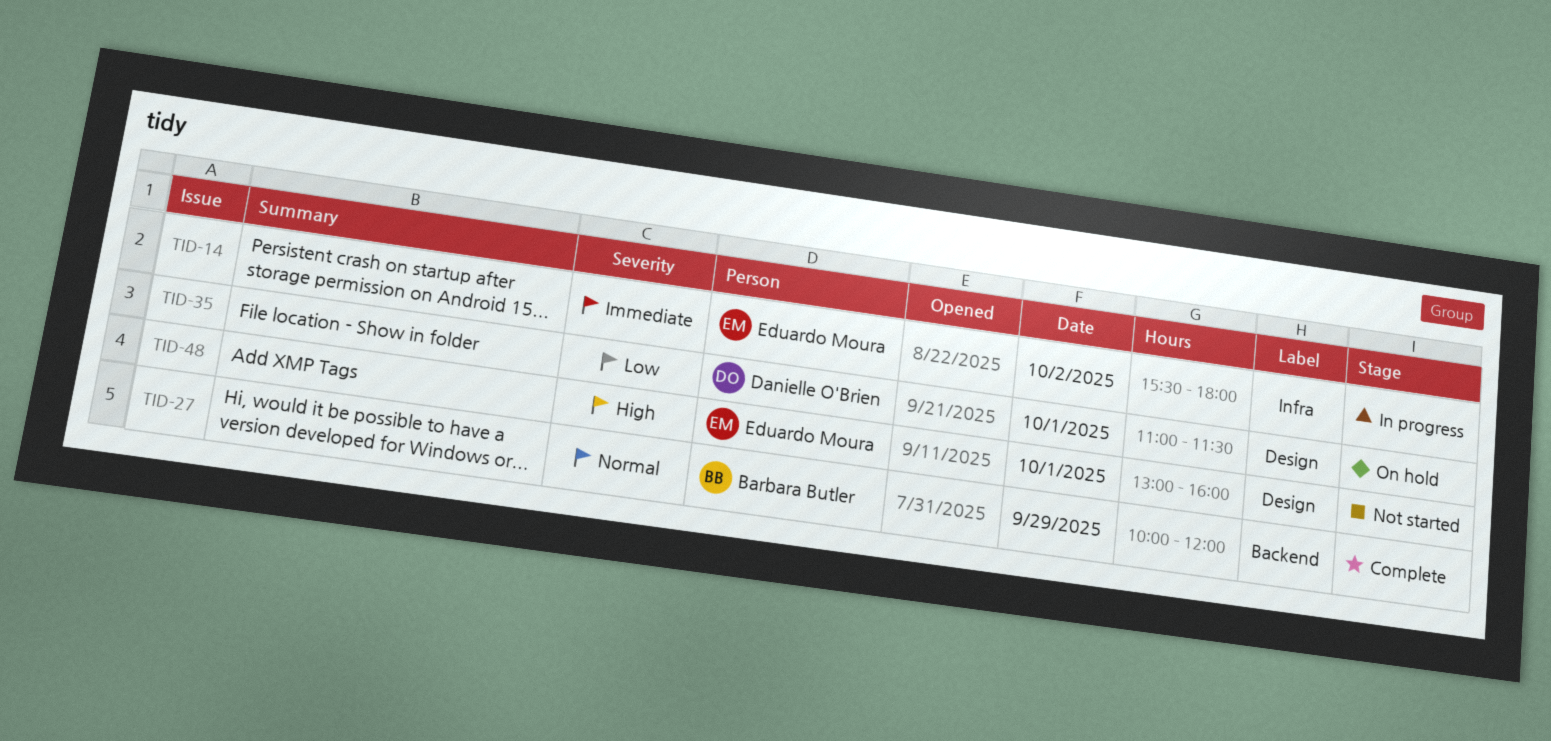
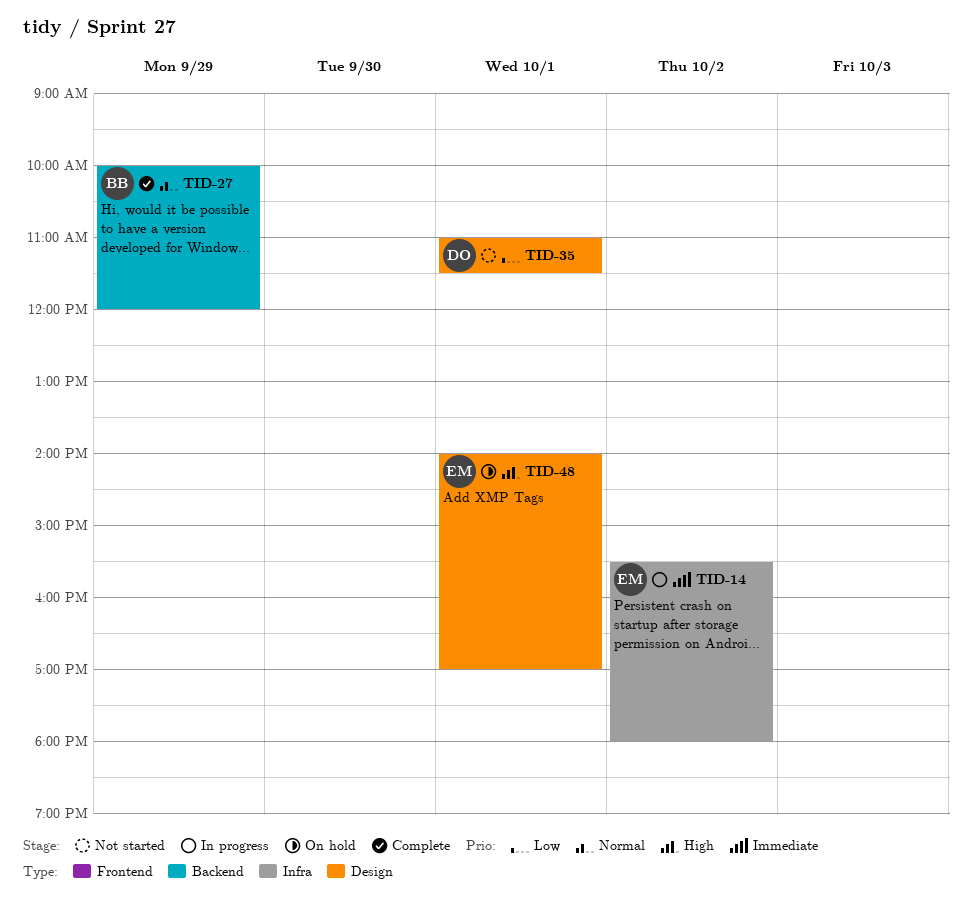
TID-35, status: On hold -> Not started
TID-48, status: Not started -> On hold
TID-48, begins: 13:00 -> 14:00
TID-48, ends: 16:00 -> 17:00

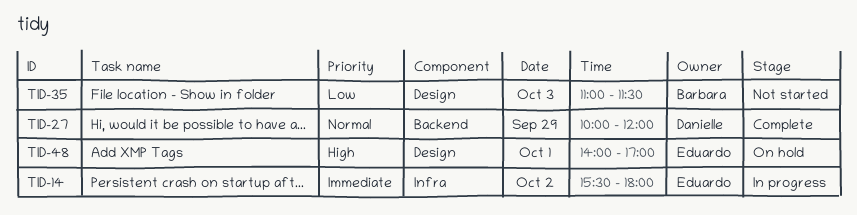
TID-27, owner: Barbara -> Danielle
TID-35, owner: Danielle -> Barbara
TID-35, day: Oct 1 -> Oct 3

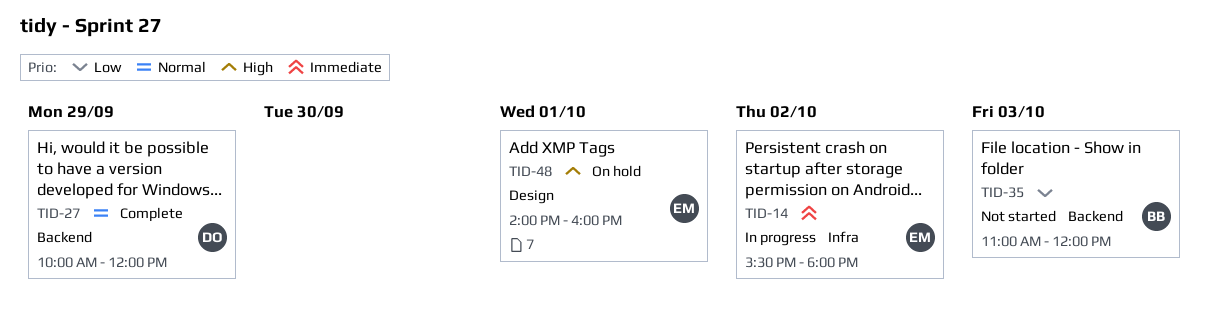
TID-35, label: Design -> Backend
TID-35, ends: 11:30 -> 12:00
TID-48, ends: 17:00 -> 16:00

